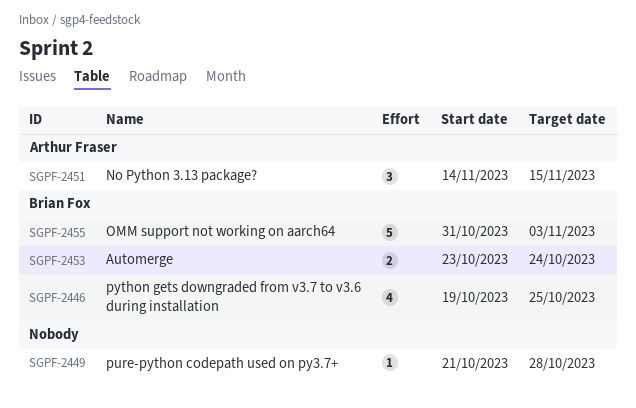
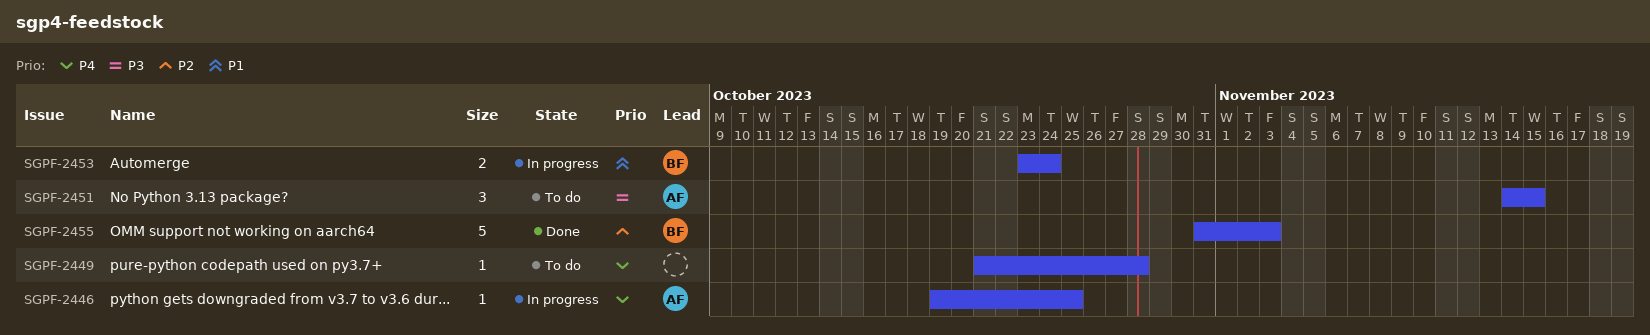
SGPF-2446, owner: Brian Fox -> Arthur Fraser
SGPF-2446, estimate: 4 -> 1

